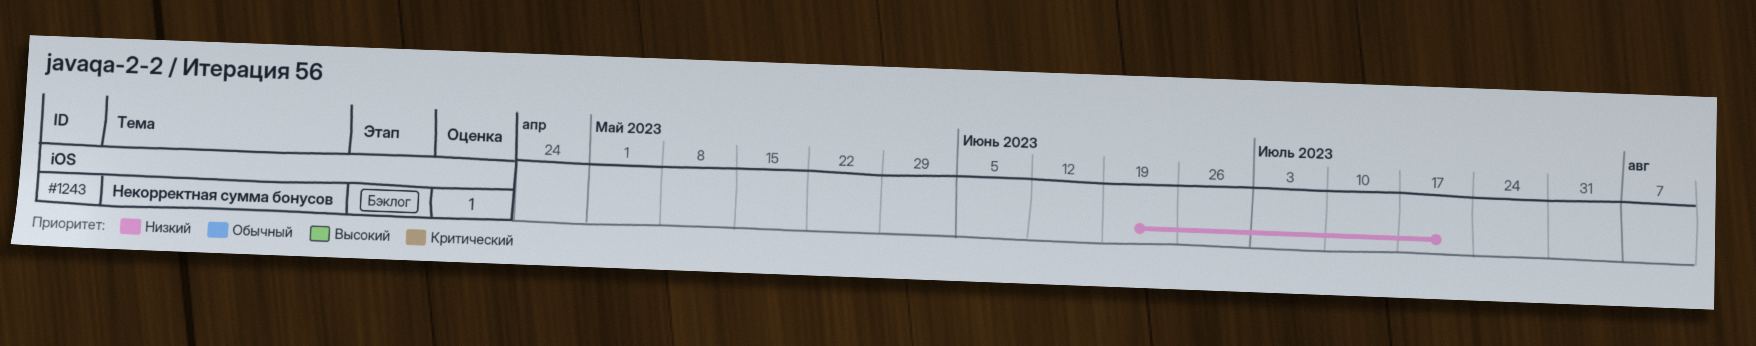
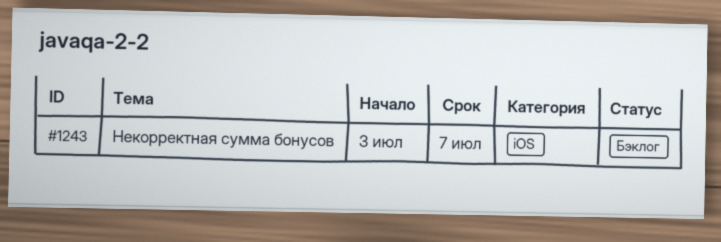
#1243, start: Jun 19 -> Jul 3
#1243, due: Jul 21 -> Jul 7

